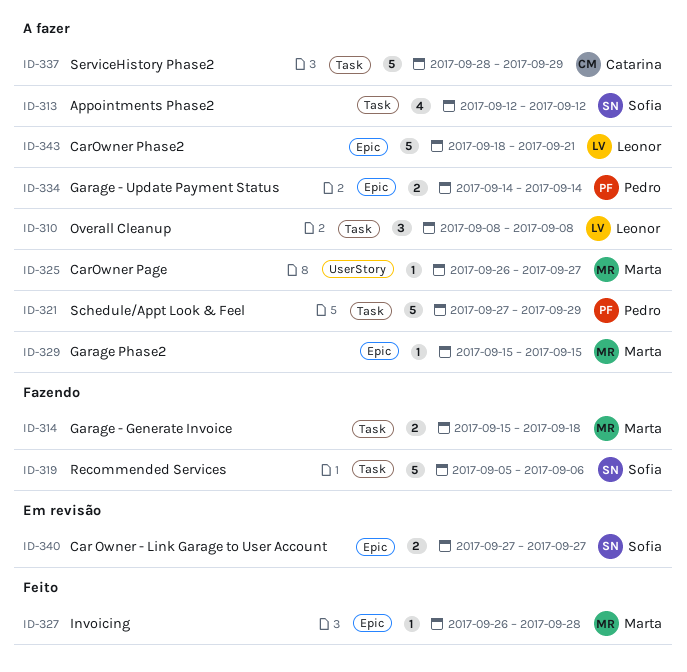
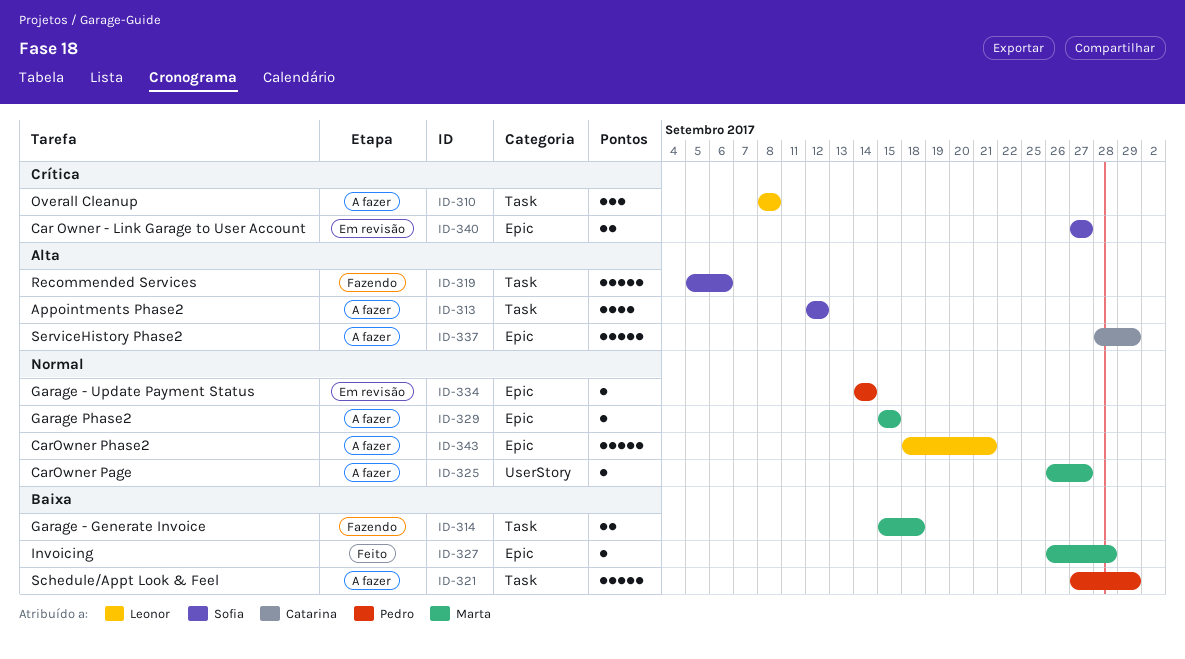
ID-334, status: A fazer -> Em revisão
ID-334, estimate: 2 -> 1
ID-337, label: Task -> Epic

